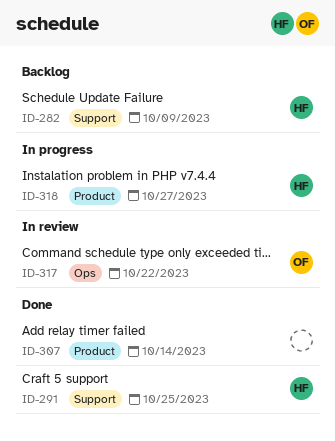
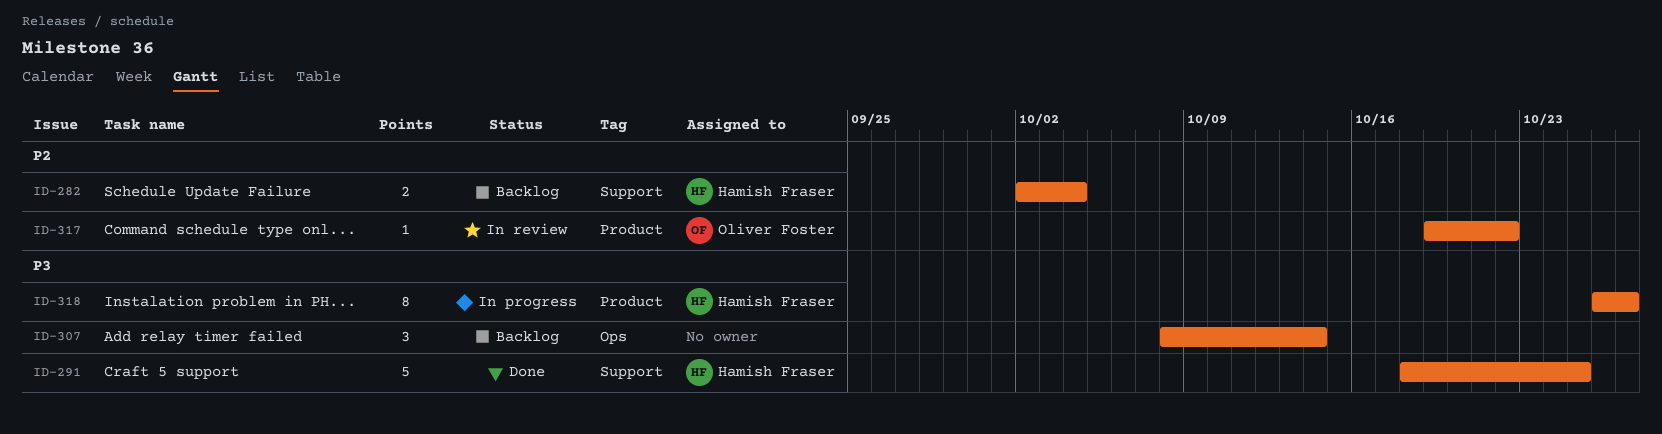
ID-282, due: Oct 9 -> Oct 4
ID-307, status: Done -> Backlog
ID-307, label: Product -> Ops
ID-317, label: Ops -> Product

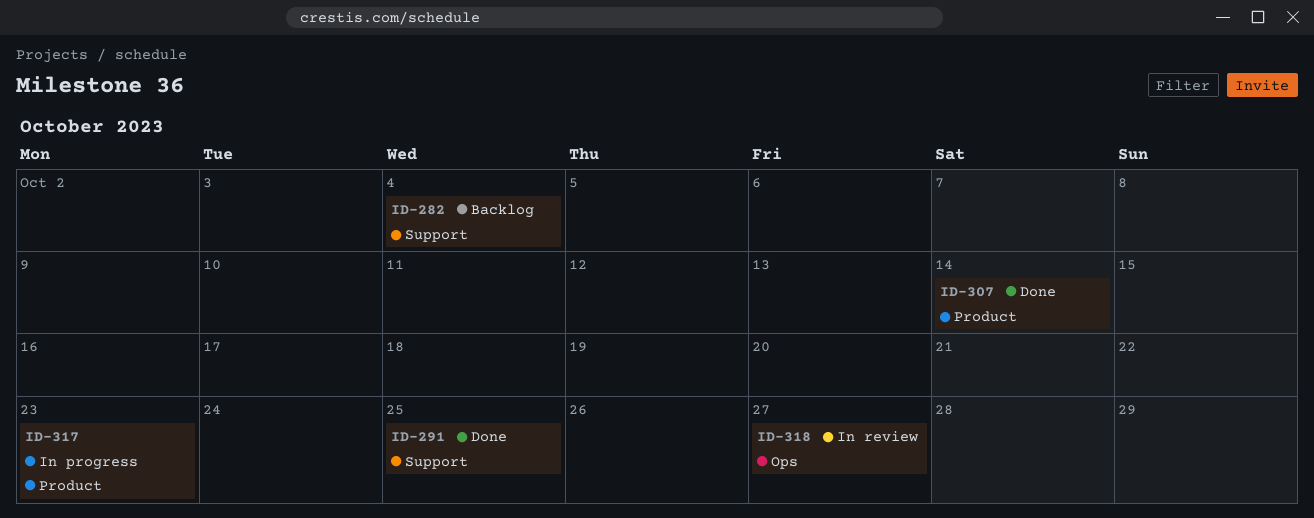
ID-307, status: Backlog -> Done
ID-307, label: Ops -> Product
ID-317, status: In review -> In progress
ID-317, due: Oct 22 -> Oct 23
ID-318, status: In progress -> In review
ID-318, label: Product -> Ops

